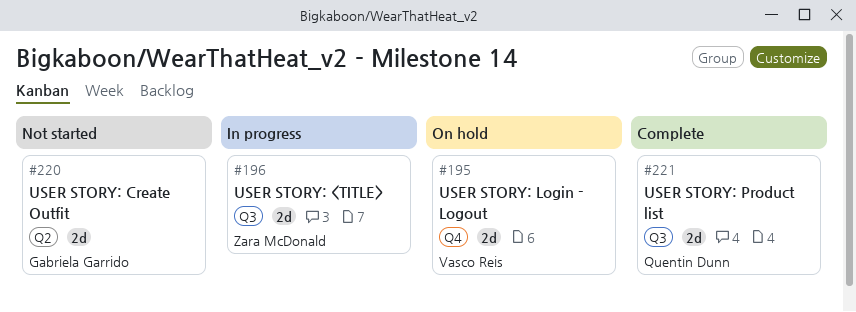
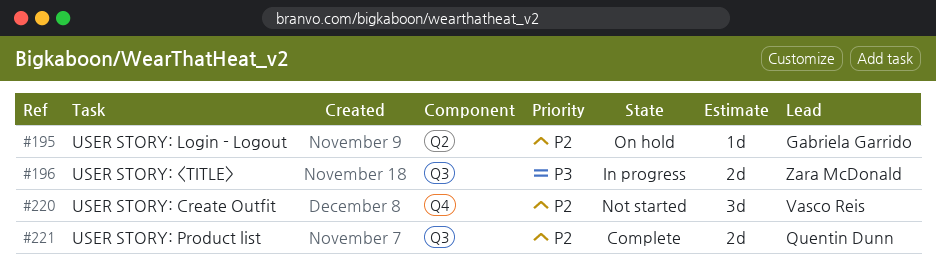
#195, owner: Vasco Reis -> Gabriela Garrido
#195, label: Q4 -> Q2
#195, estimate: 2d -> 1d
#220, owner: Gabriela Garrido -> Vasco Reis
#220, label: Q2 -> Q4
#220, estimate: 2d -> 3d

